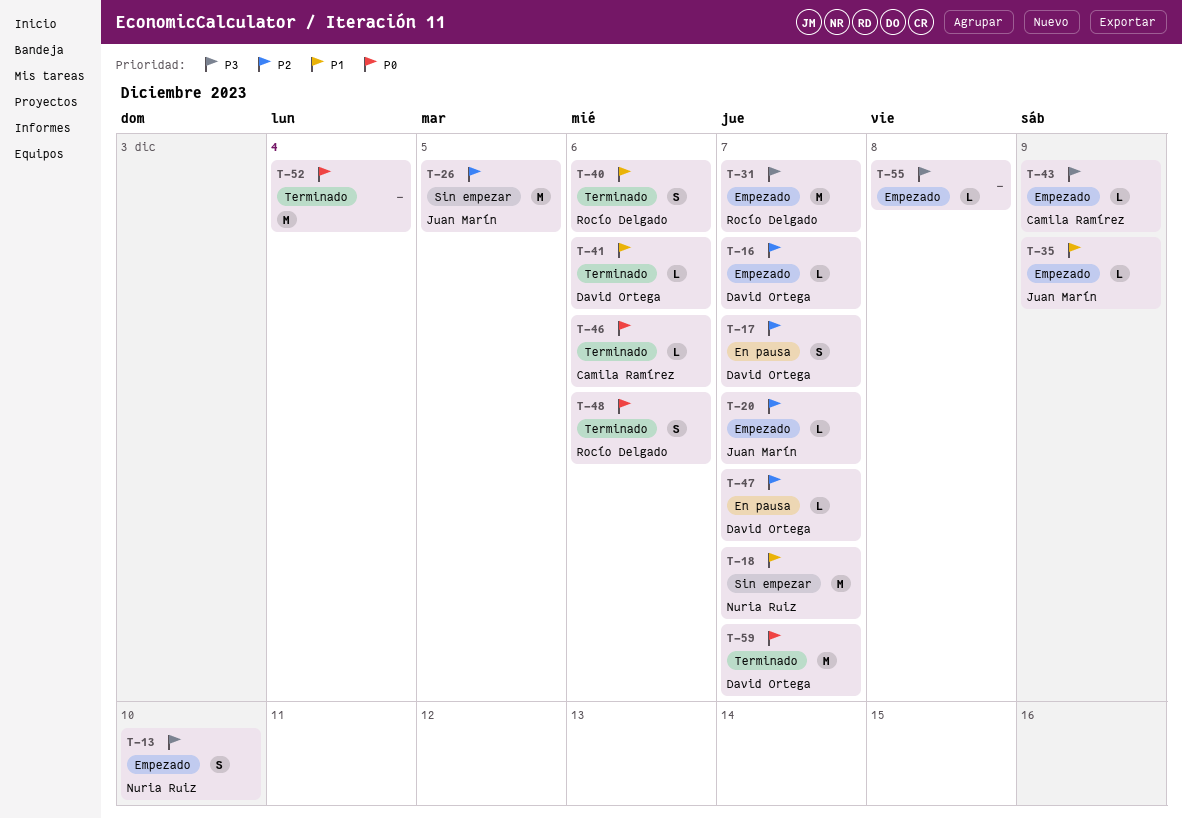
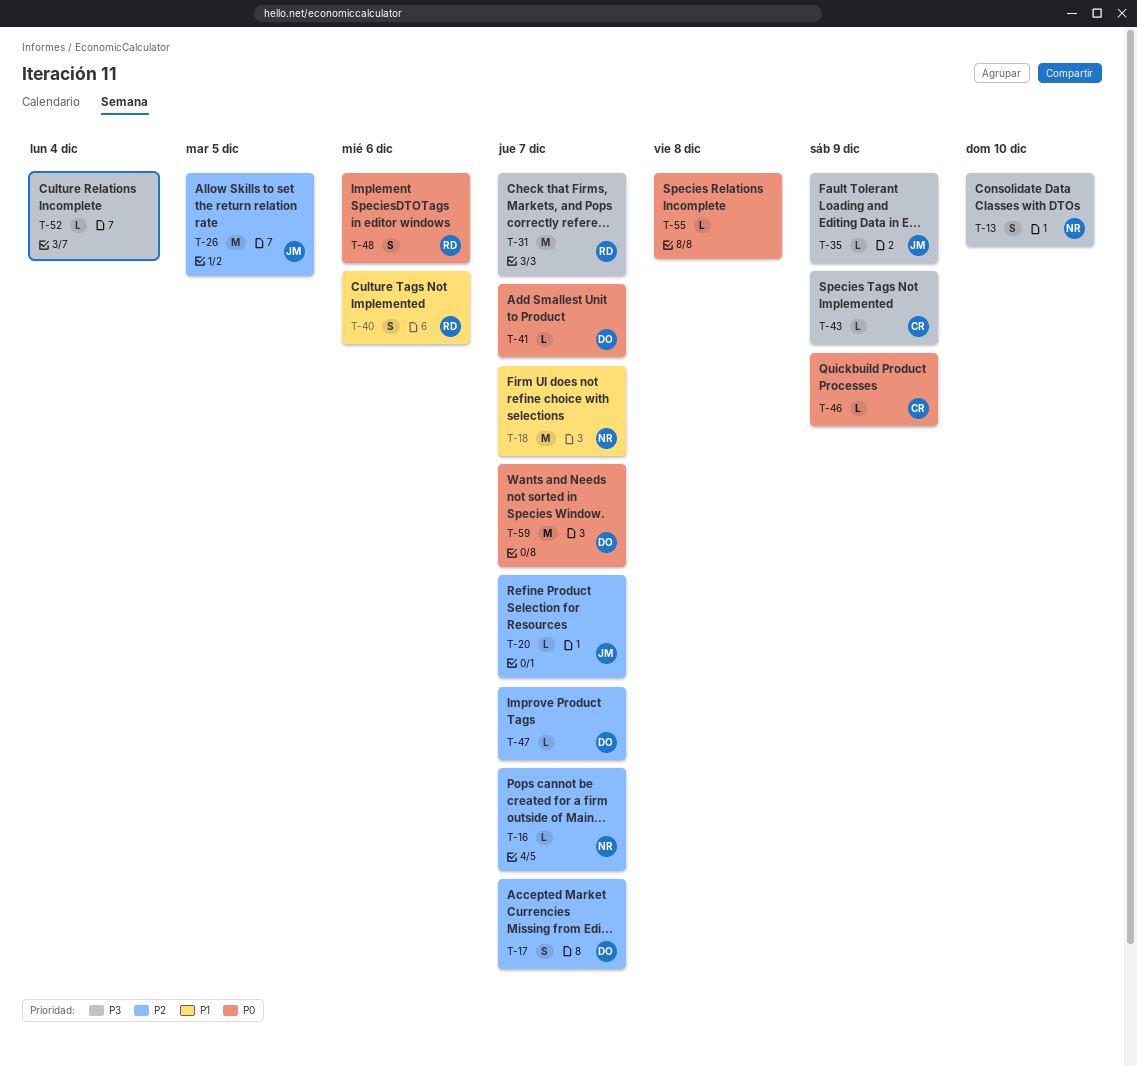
T-16, owner: David Ortega -> Nuria Ruiz
T-35, priority: P1 -> P3
T-41, priority: P1 -> P0
T-41, due: Dec 6 -> Dec 7
T-46, due: Dec 6 -> Dec 9
T-52, priority: P0 -> P3
T-52, estimate: M -> L
T-55, priority: P3 -> P0

